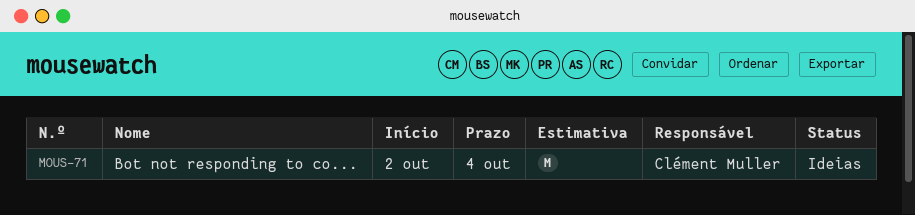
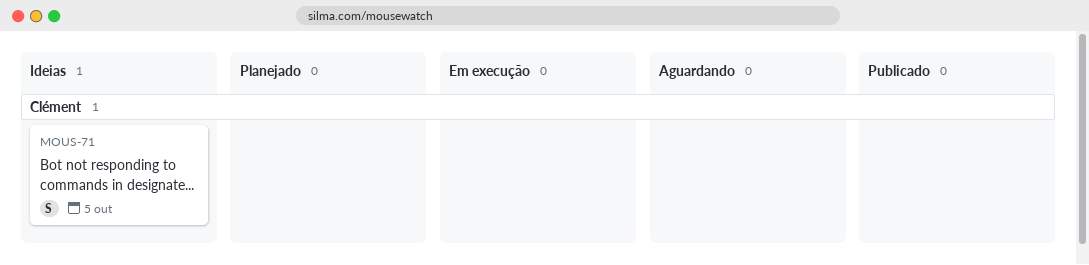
MOUS-71, estimate: M -> S
MOUS-71, due: Oct 4 -> Oct 5

